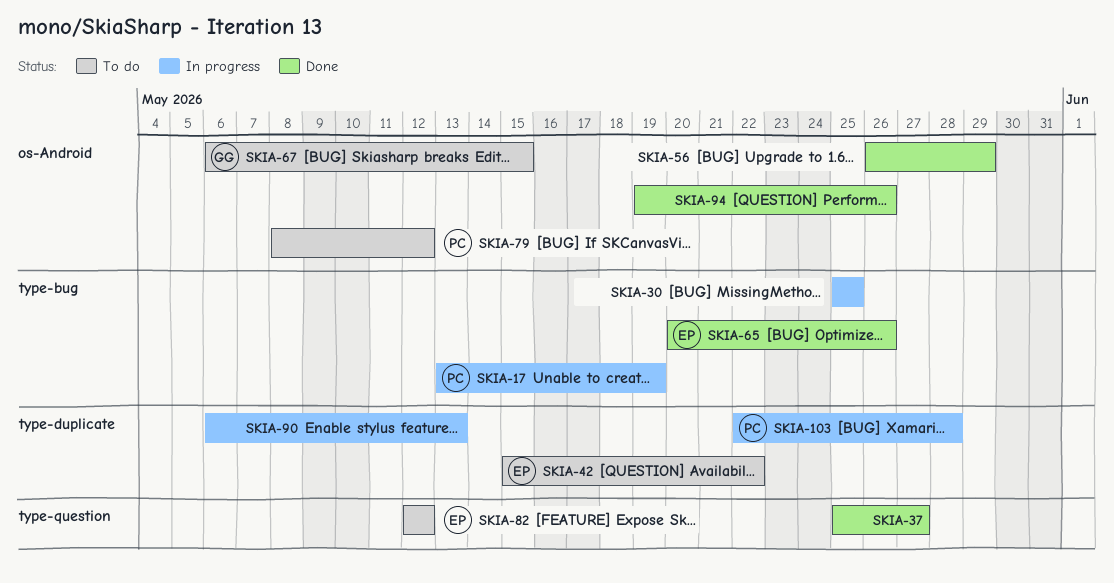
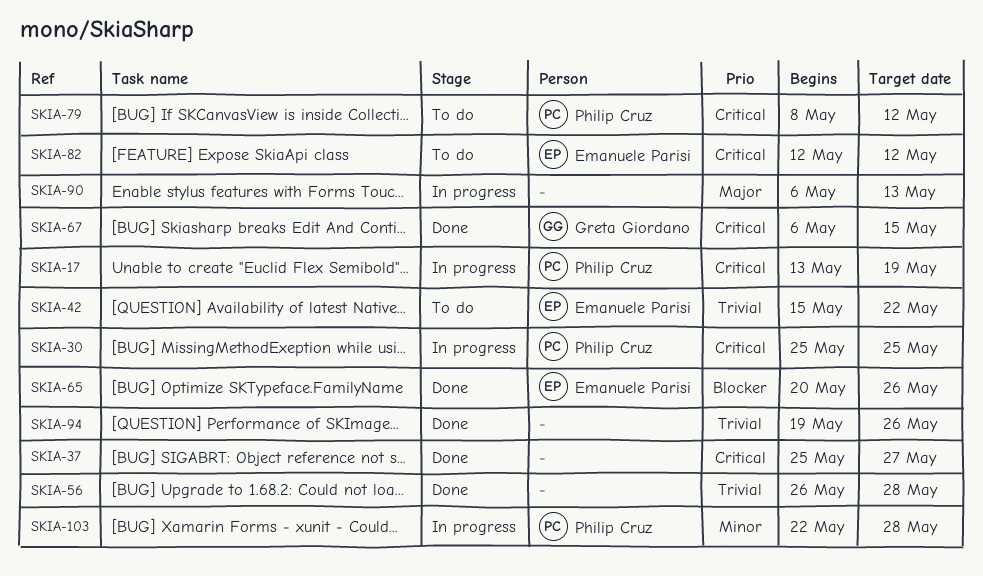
SKIA-30, owner: none -> Philip Cruz
SKIA-56, due: May 29 -> May 28
SKIA-67, status: To do -> Done

